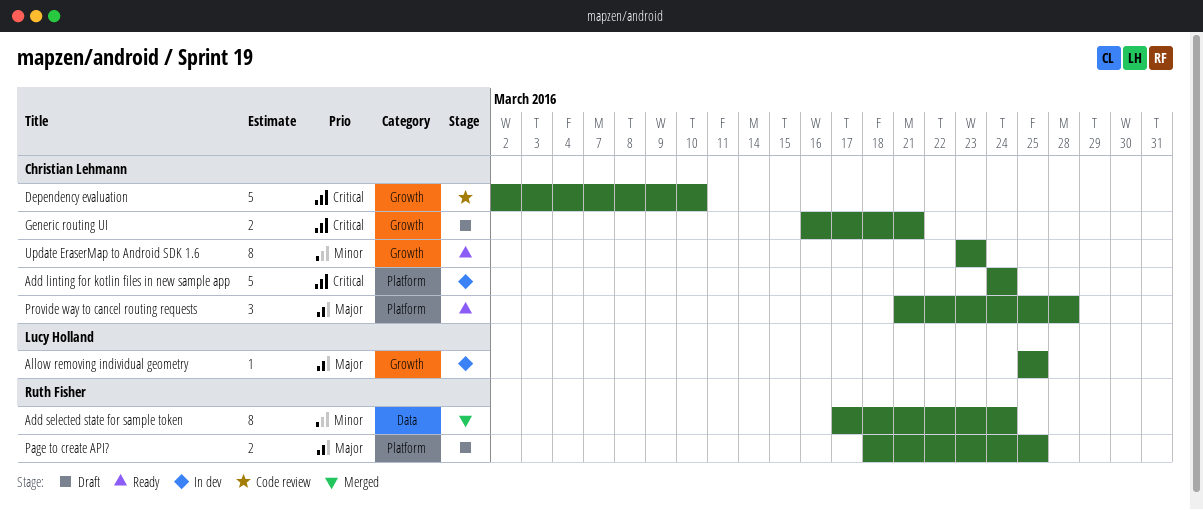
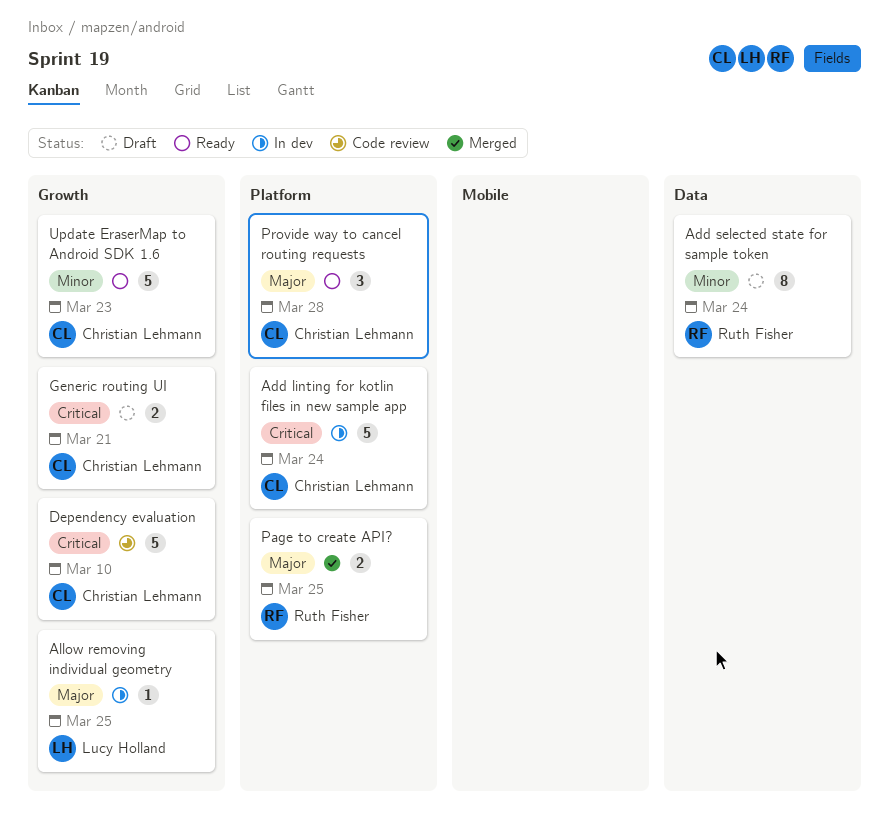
Add selected state for sample token, status: Merged -> Draft
Page to create API?, status: Draft -> Merged
Update EraserMap to Android SDK 1.6, estimate: 8 -> 5

